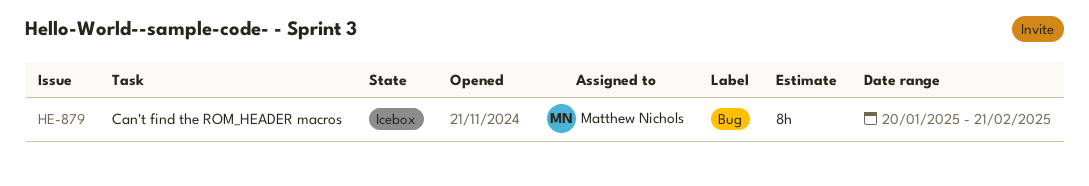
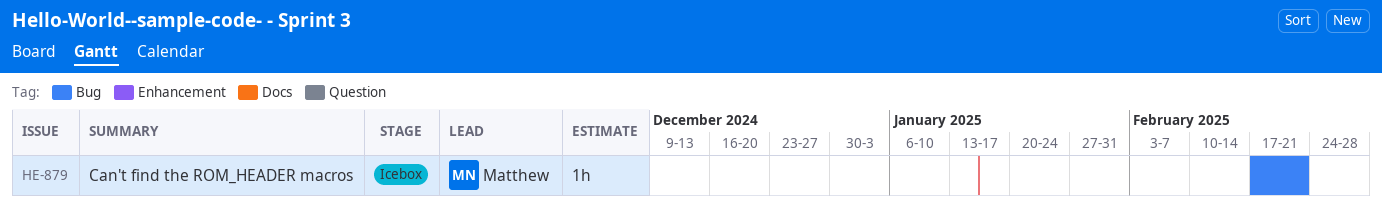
HE-879, estimate: 8h -> 1h
HE-879, start: Jan 20 -> Feb 17

